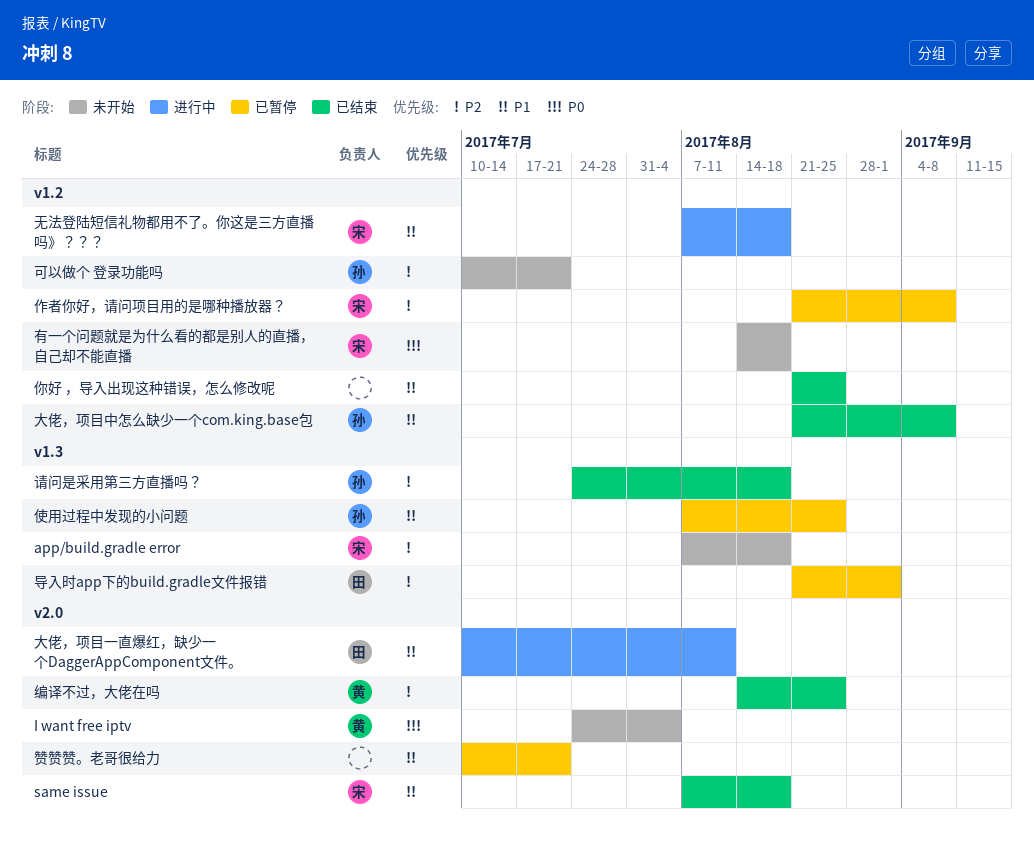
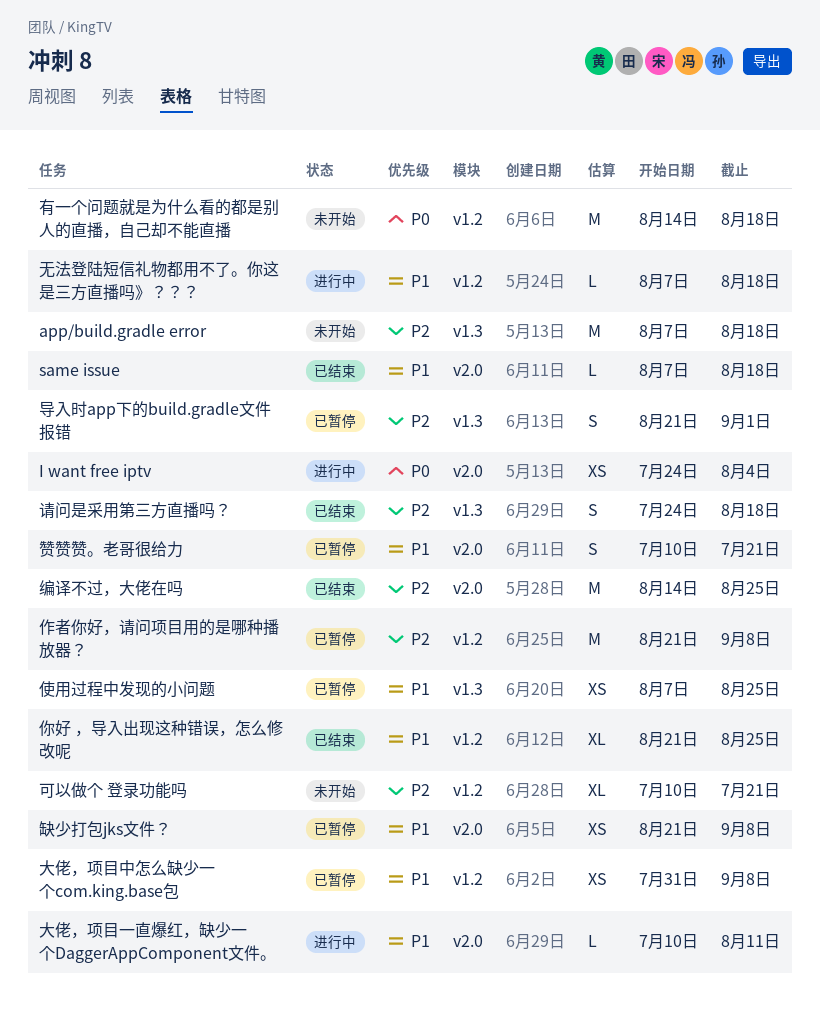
I want free iptv, status: 未开始 -> 进行中
大佬，项目中怎么缺少一个com.king.base包, status: 已结束 -> 已暂停
大佬，项目中怎么缺少一个com.king.base包, start: Aug 21 -> Jul 31
缺少打包jks文件？: none -> present

